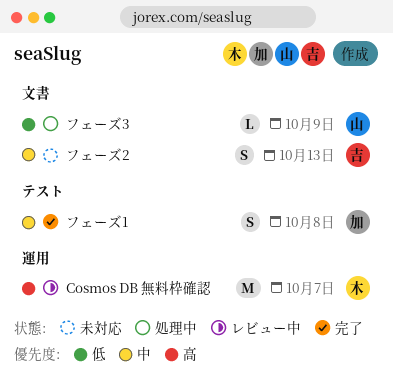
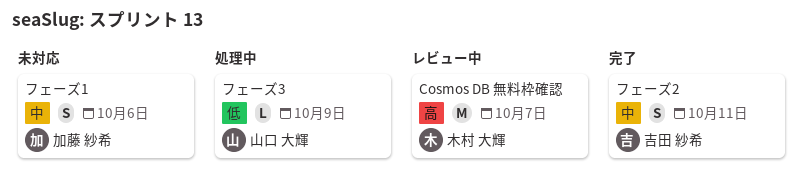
フェーズ1, status: 完了 -> 未対応
フェーズ1, due: Oct 8 -> Oct 6
フェーズ2, status: 未対応 -> 完了
フェーズ2, due: Oct 13 -> Oct 11

